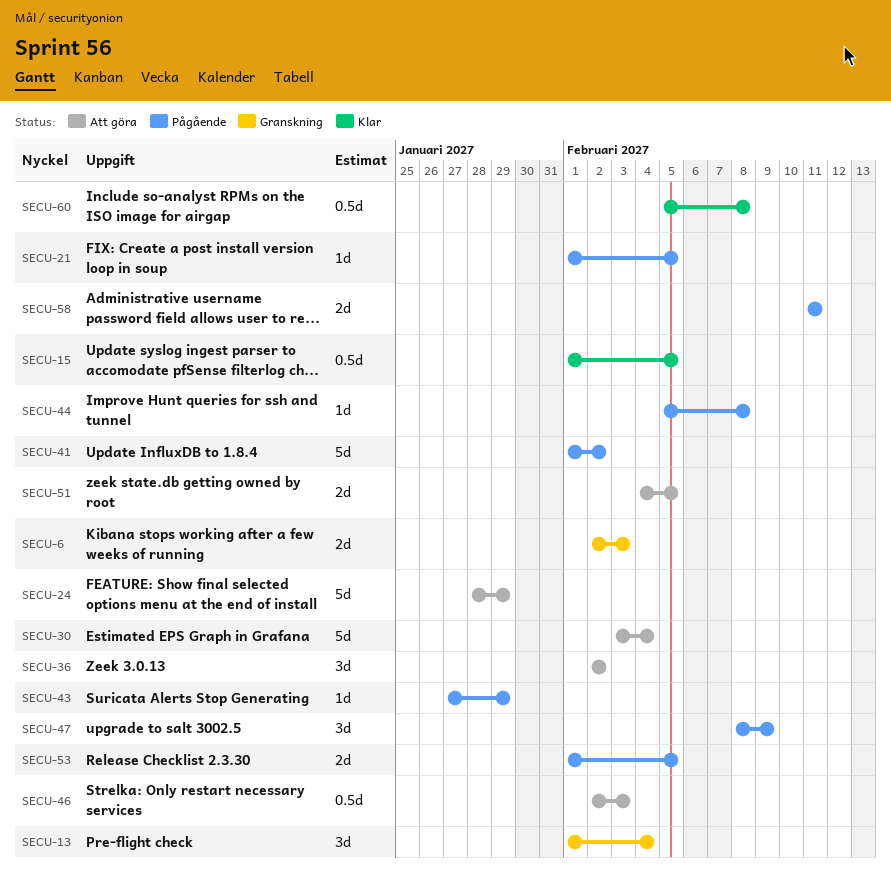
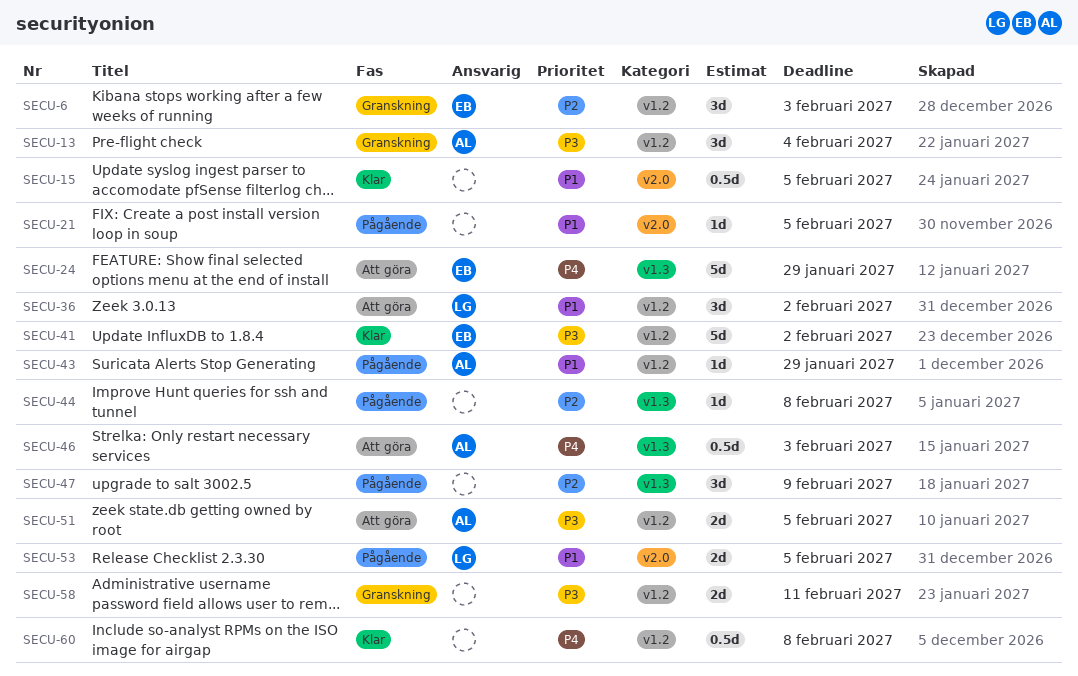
SECU-6, estimate: 2d -> 3d
SECU-30: present -> none
SECU-41, status: Pågående -> Klar
SECU-58, status: Pågående -> Granskning

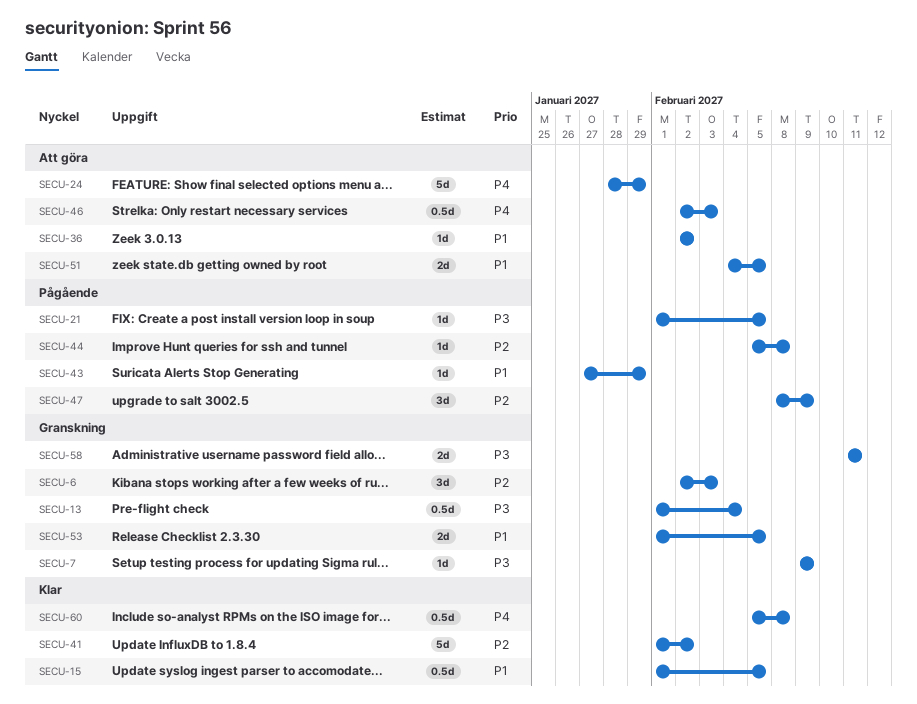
SECU-7: none -> present
SECU-13, estimate: 3d -> 0.5d
SECU-21, priority: P1 -> P3
SECU-36, estimate: 3d -> 1d
SECU-41, priority: P3 -> P2
SECU-51, priority: P3 -> P1
SECU-53, status: Pågående -> Granskning

